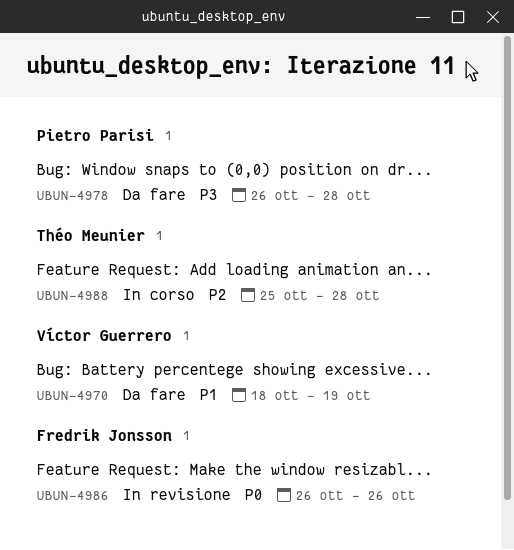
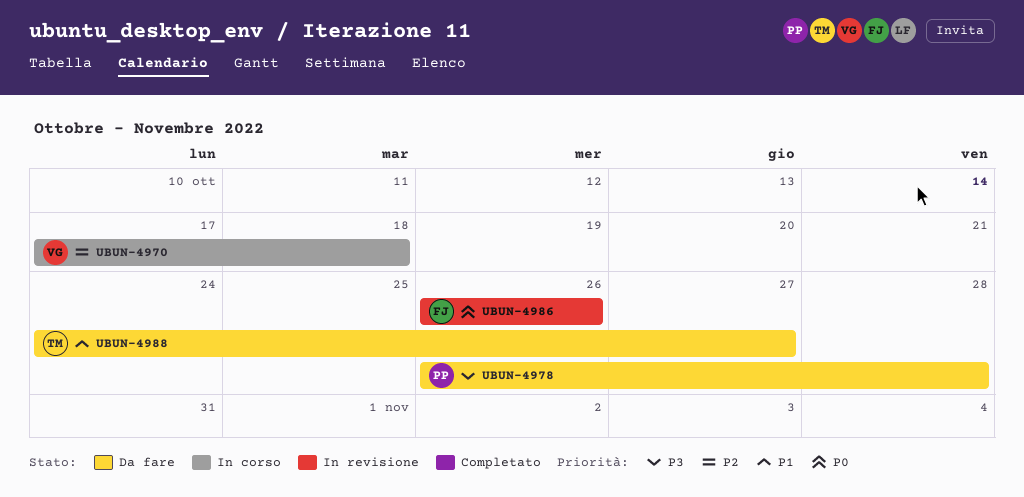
UBUN-4970, status: Da fare -> In corso
UBUN-4970, priority: P1 -> P2
UBUN-4970, start: Oct 18 -> Oct 17
UBUN-4970, due: Oct 19 -> Oct 18
UBUN-4988, status: In corso -> Da fare
UBUN-4988, priority: P2 -> P1
UBUN-4988, start: Oct 25 -> Oct 24
UBUN-4988, due: Oct 28 -> Oct 27

